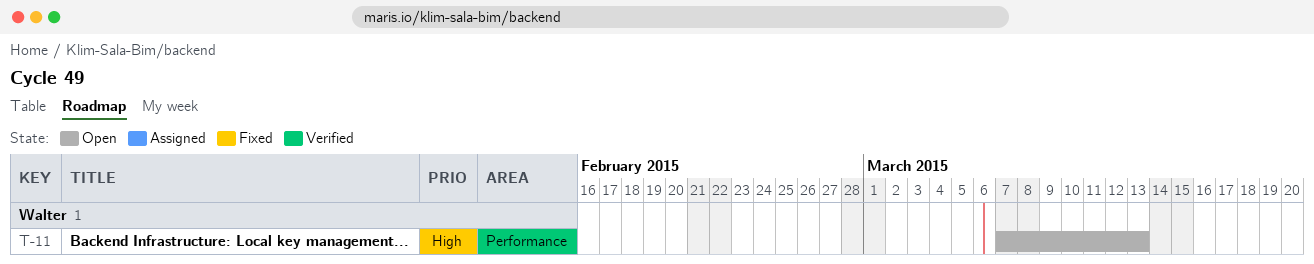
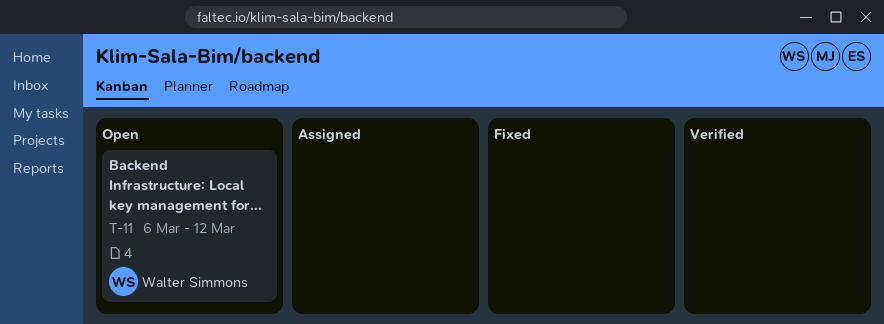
T-11, start: Mar 7 -> Mar 6
T-11, due: Mar 13 -> Mar 12

